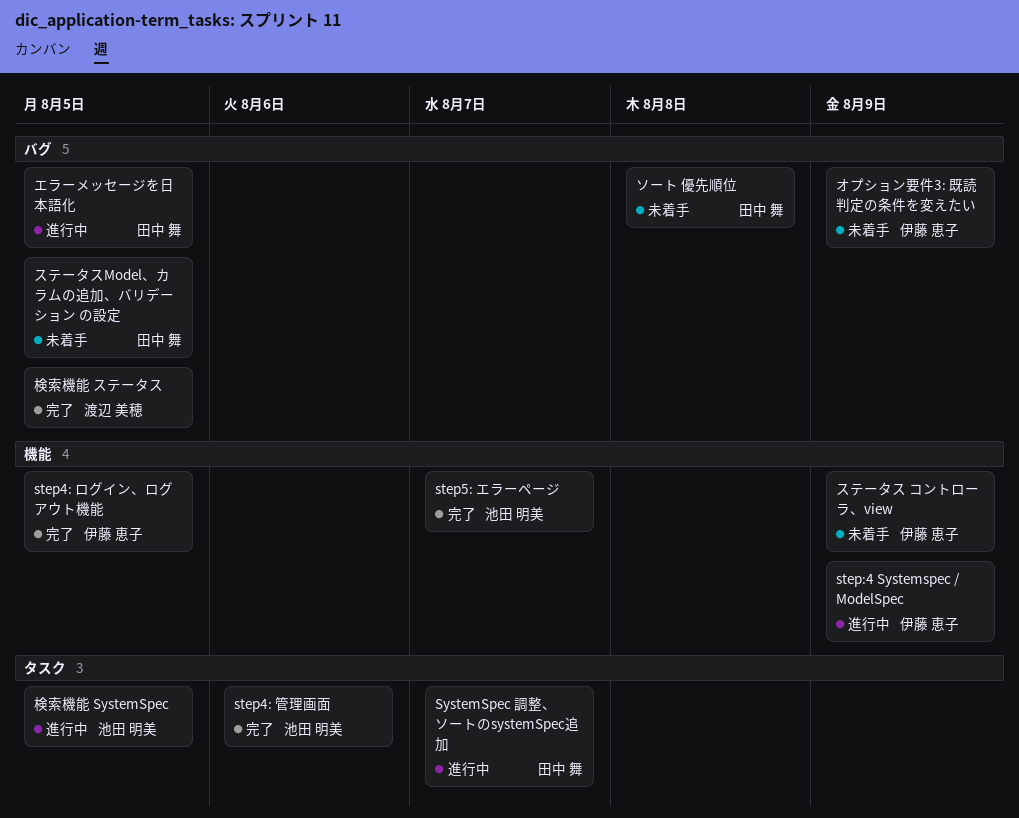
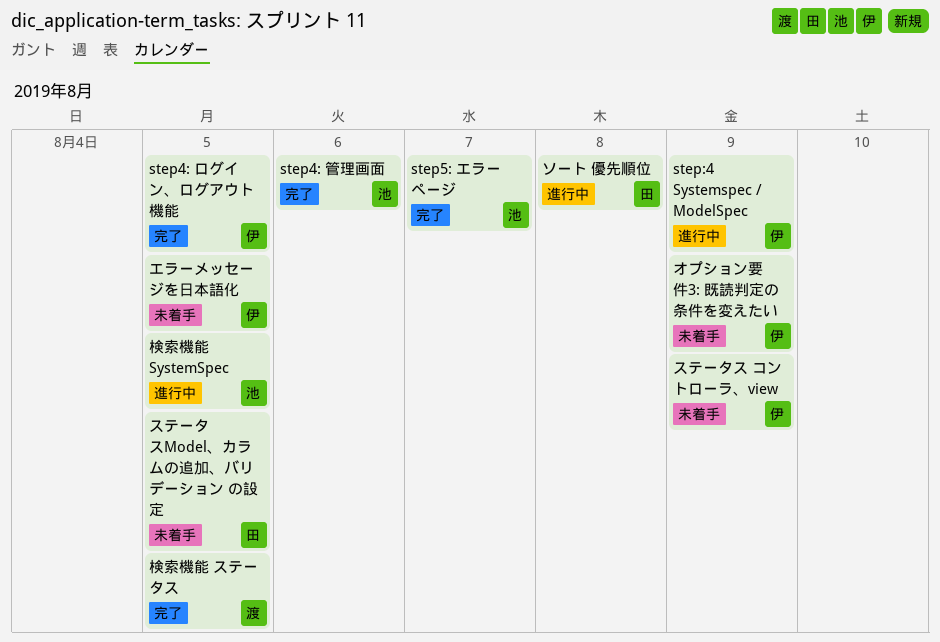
SystemSpec 調整、ソートのsystemSpec追加: present -> none
エラーメッセージを日本語化, status: 進行中 -> 未着手
エラーメッセージを日本語化, owner: 田中 舞 -> 伊藤 恵子
ソート 優先順位, status: 未着手 -> 進行中

